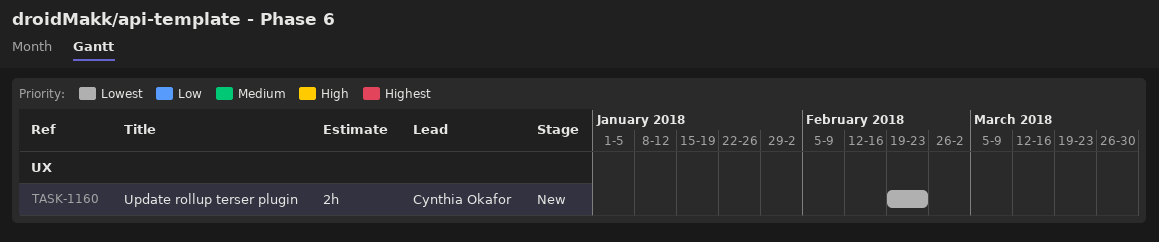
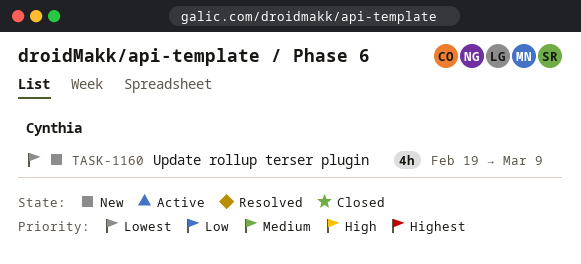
TASK-1160, estimate: 2h -> 4h
TASK-1160, due: Feb 23 -> Mar 9

